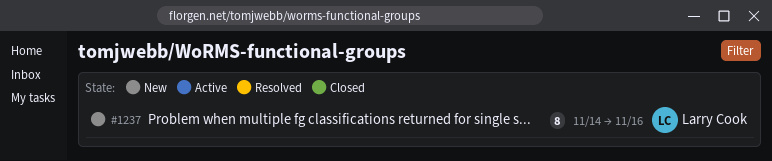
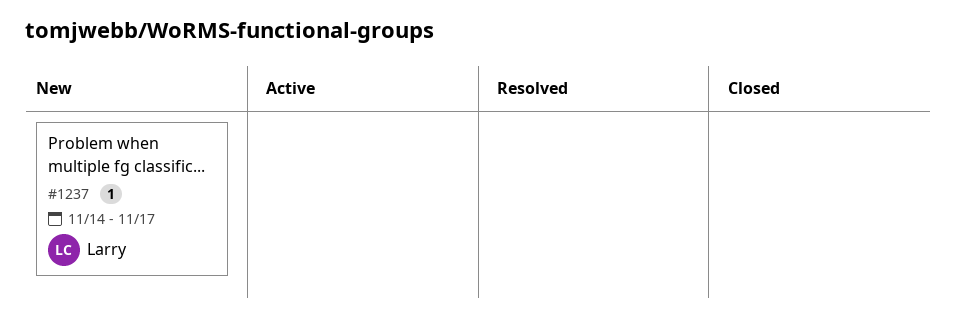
#1237, estimate: 8 -> 1
#1237, due: Nov 16 -> Nov 17

